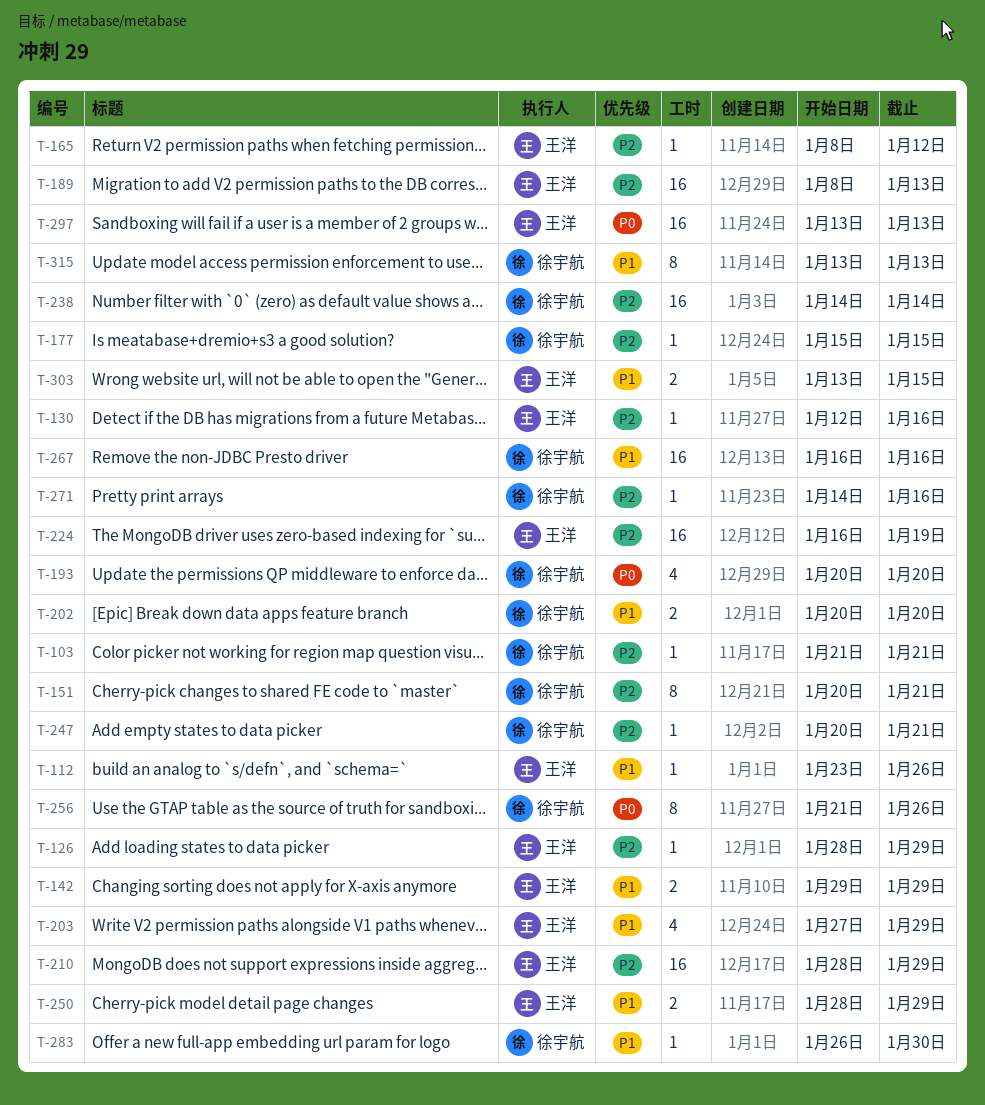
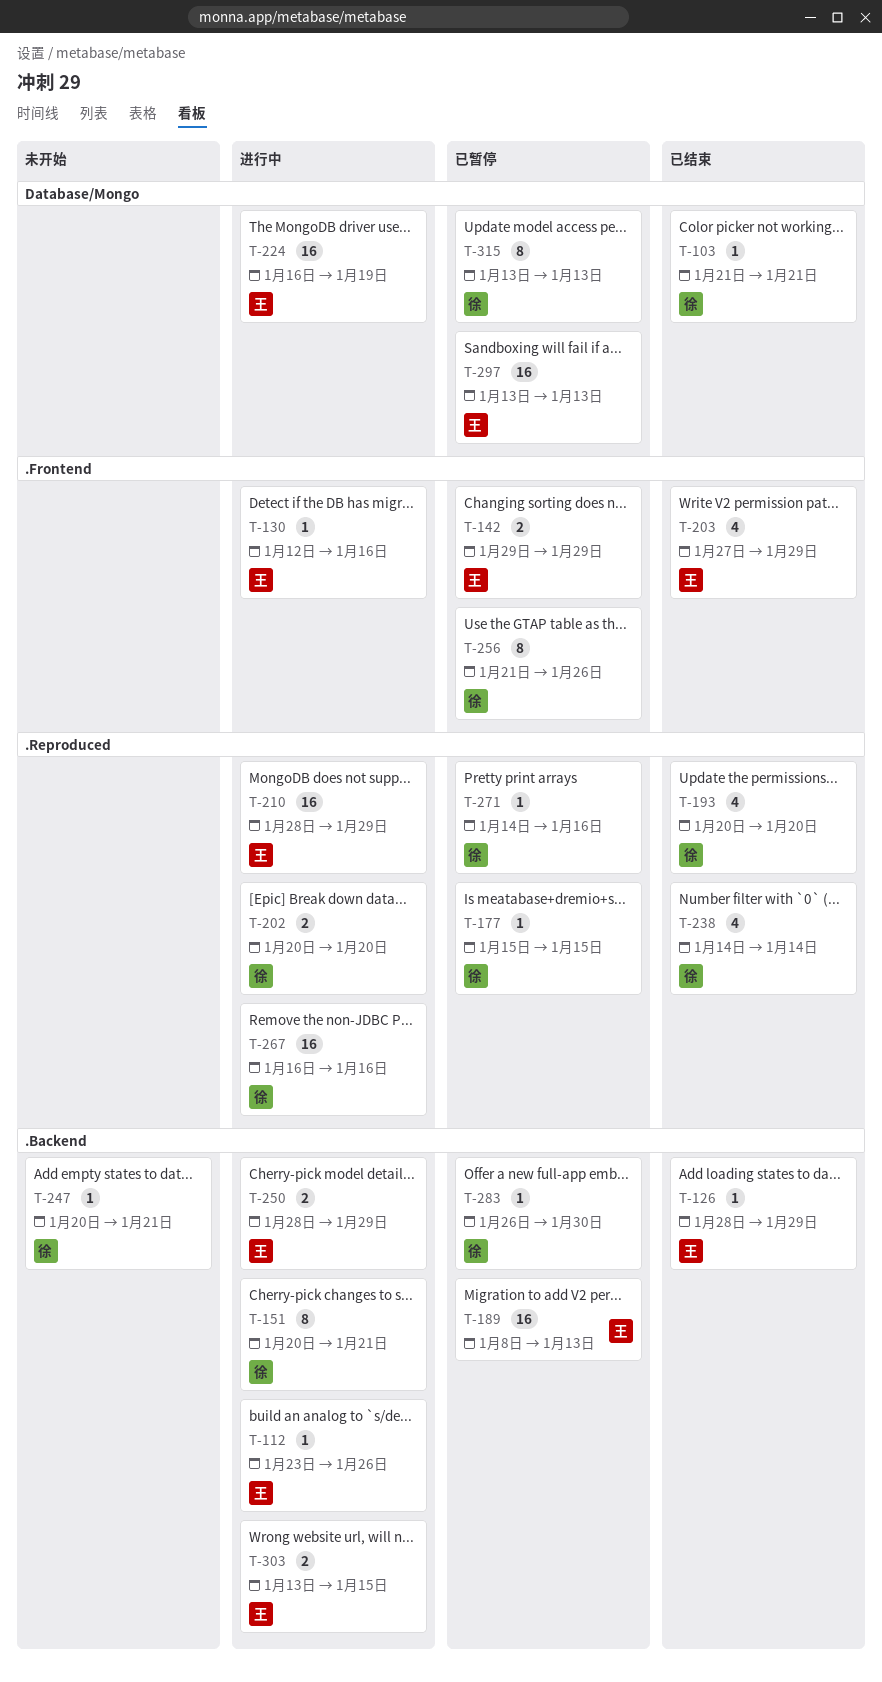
T-165: present -> none
T-238, estimate: 16 -> 4

